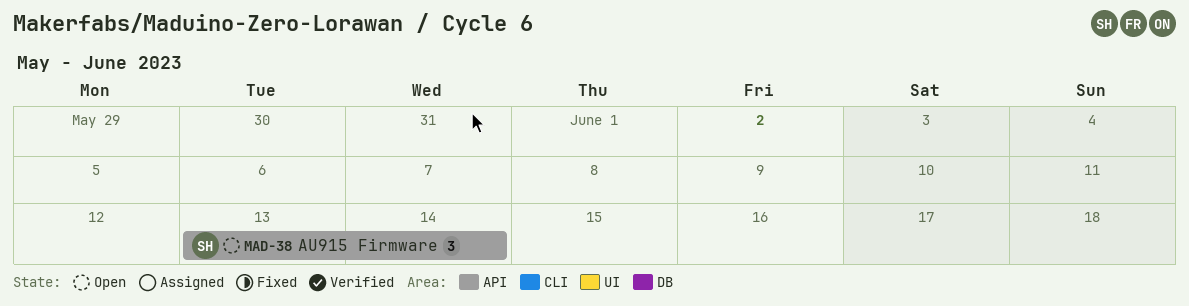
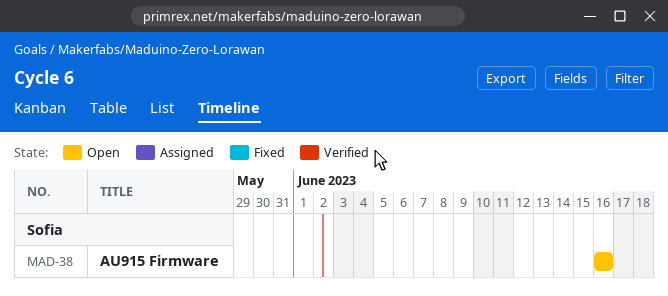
MAD-38, start: Jun 13 -> Jun 16
MAD-38, due: Jun 14 -> Jun 16

